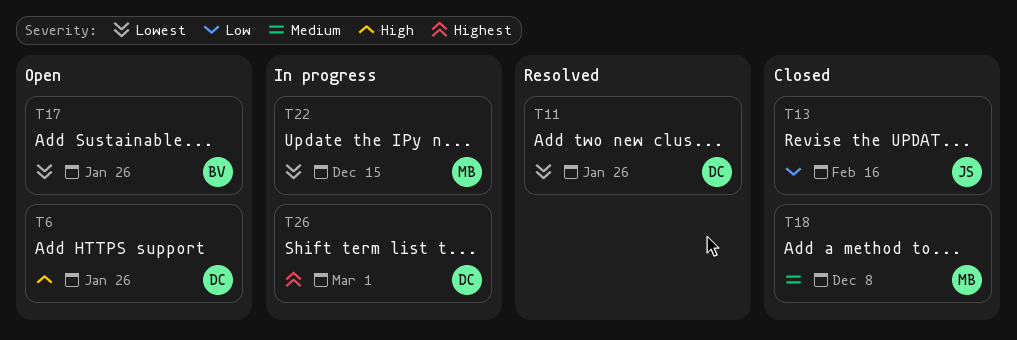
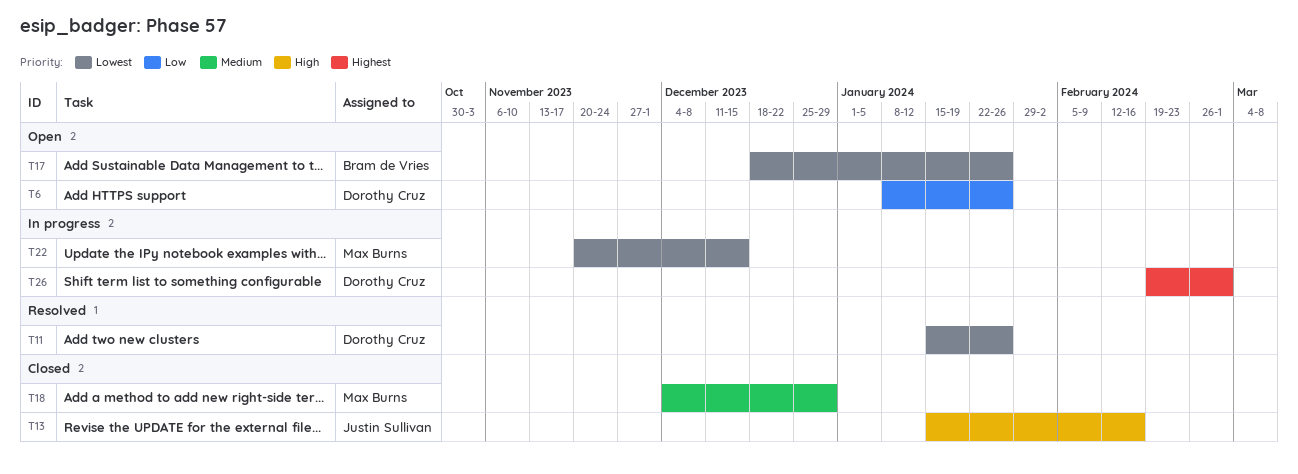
T6, priority: High -> Low
T13, priority: Low -> High
T18, due: Dec 8 -> Dec 29

